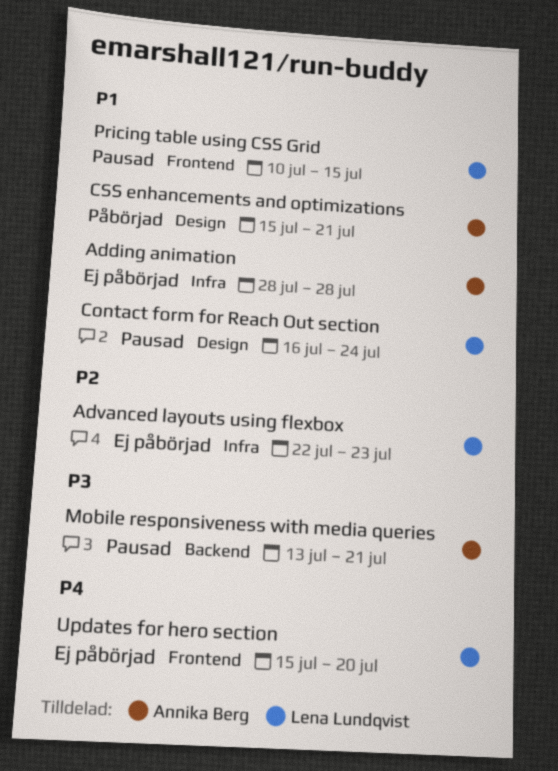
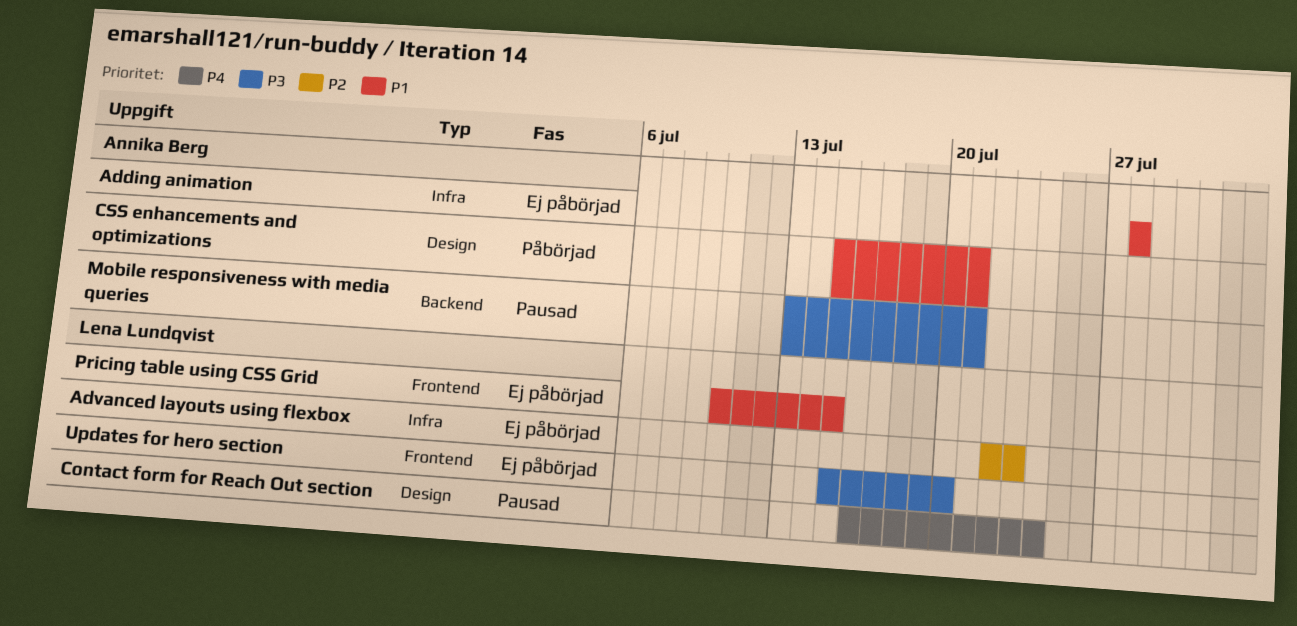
Contact form for Reach Out section, priority: P1 -> P4
Pricing table using CSS Grid, status: Pausad -> Ej påbörjad
Updates for hero section, priority: P4 -> P3

